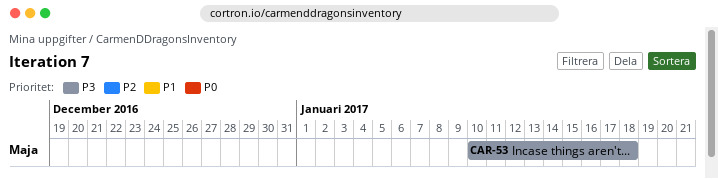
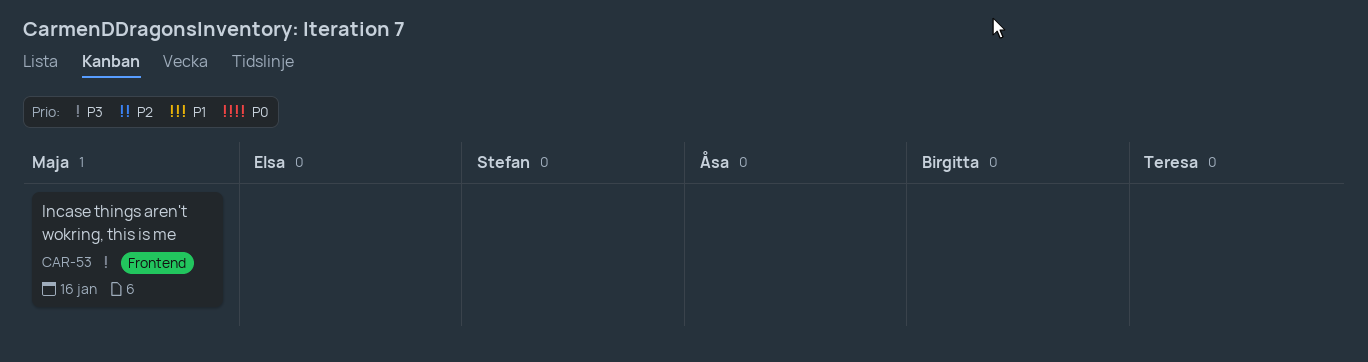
CAR-53, due: Jan 18 -> Jan 16

